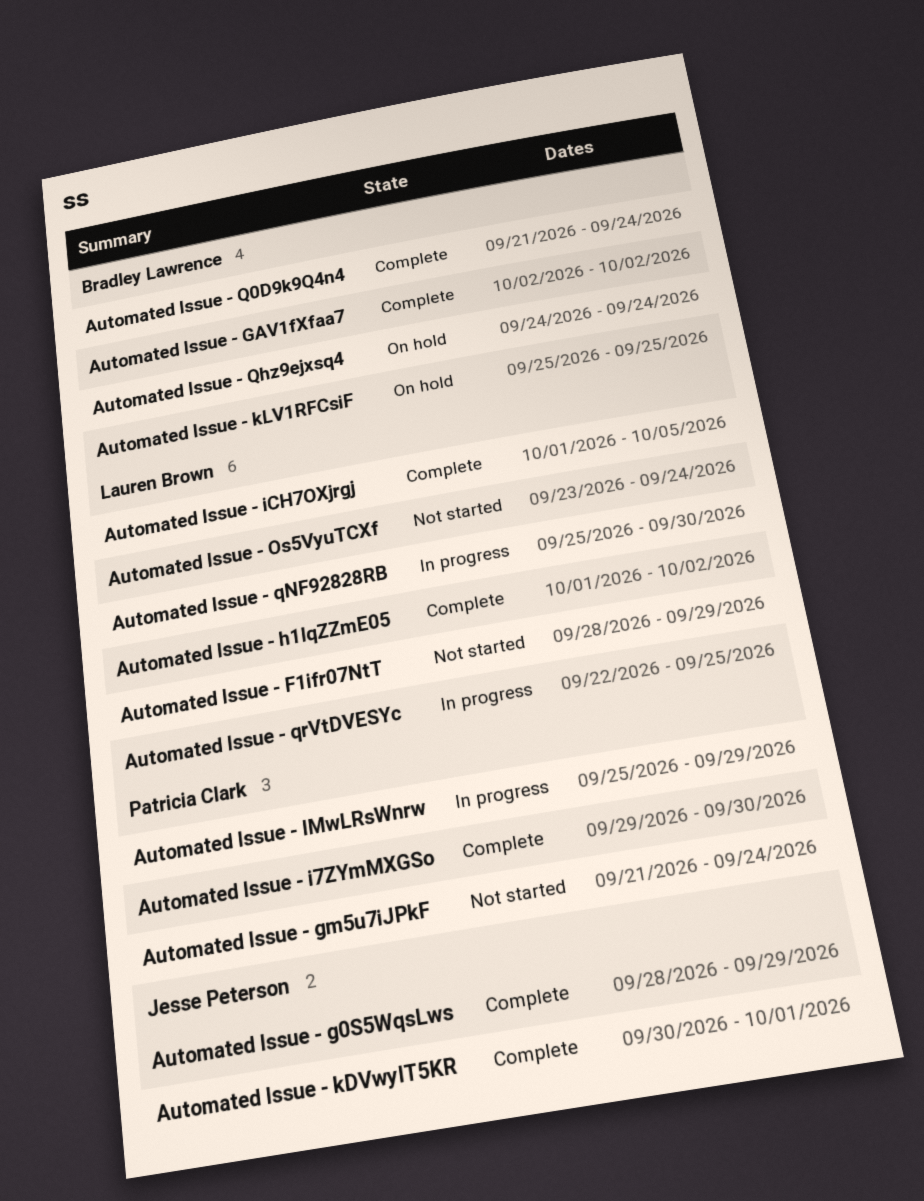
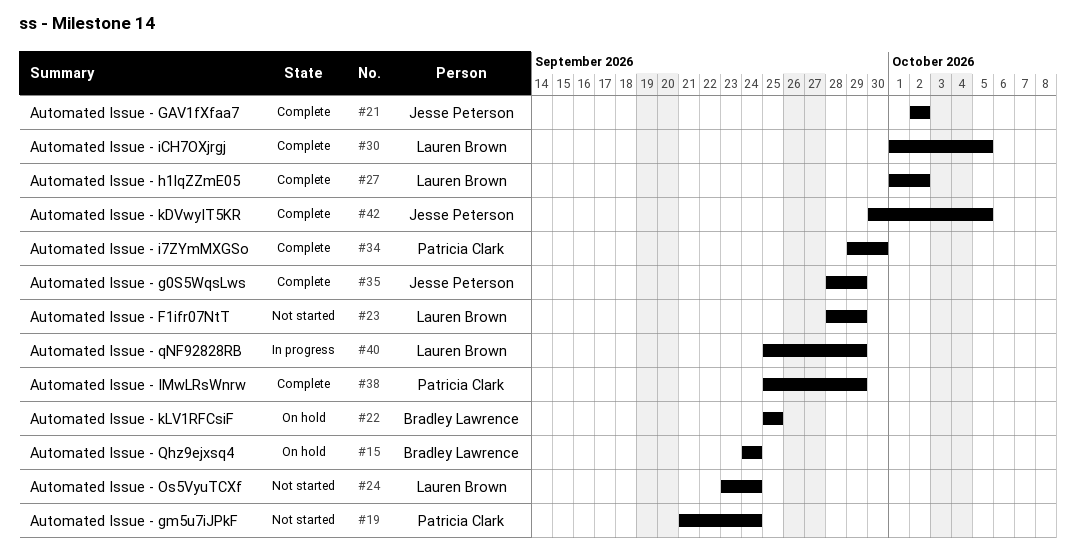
Automated Issue - GAV1fXfaa7, owner: Bradley Lawrence -> Jesse Peterson
Automated Issue - IMwLRsWnrw, status: In progress -> Complete
Automated Issue - kDVwyIT5KR, due: Oct 1 -> Oct 5
Automated Issue - Q0D9k9Q4n4: present -> none
Automated Issue - qNF92828RB, due: Sep 30 -> Sep 29
Automated Issue - qrVtDVESYc: present -> none

